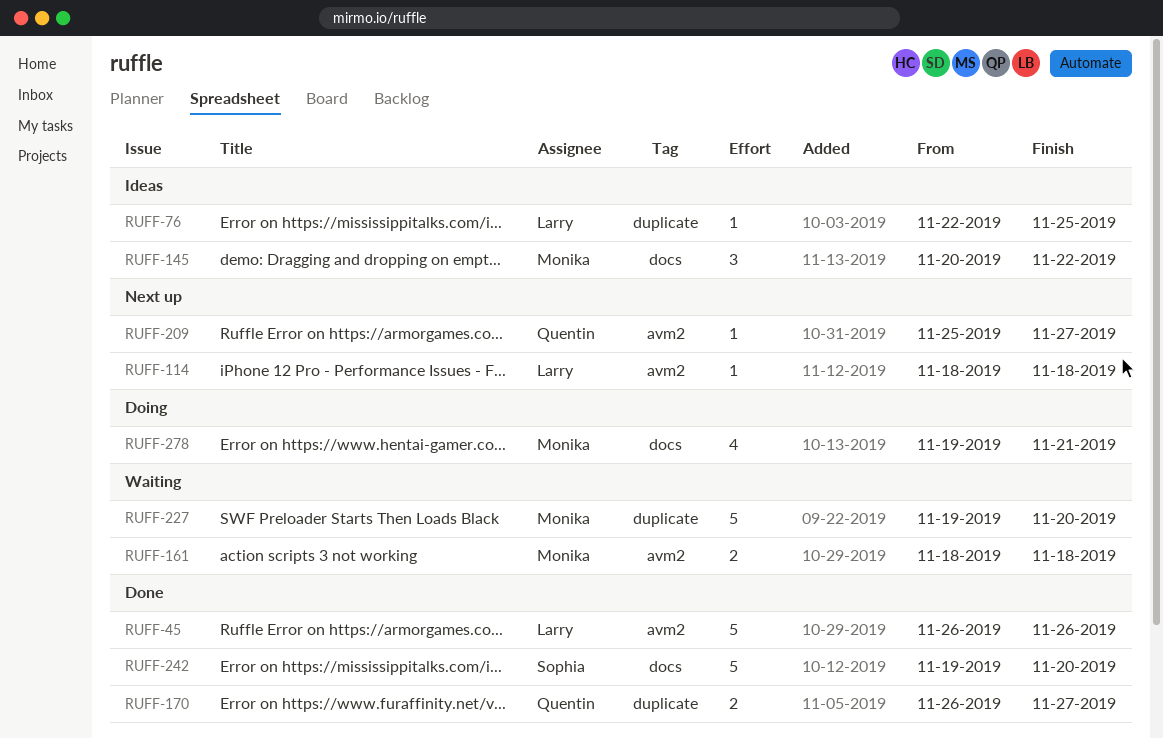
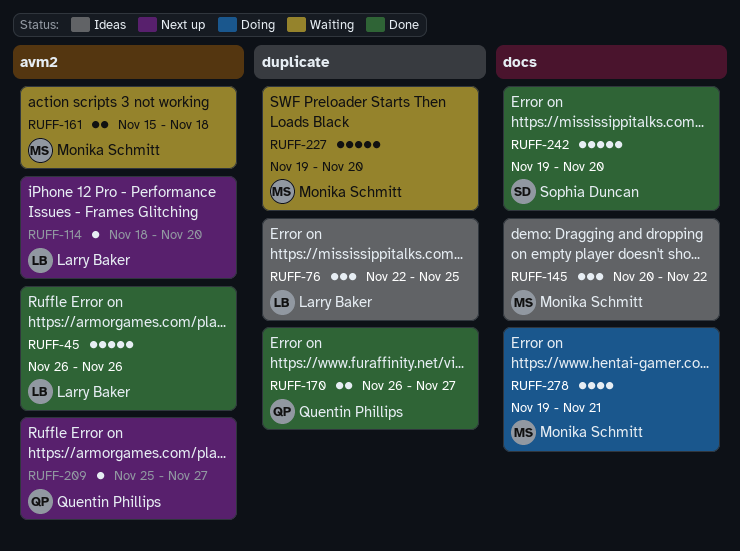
RUFF-76, estimate: 1 -> 3
RUFF-114, due: Nov 18 -> Nov 20
RUFF-161, start: Nov 18 -> Nov 15

